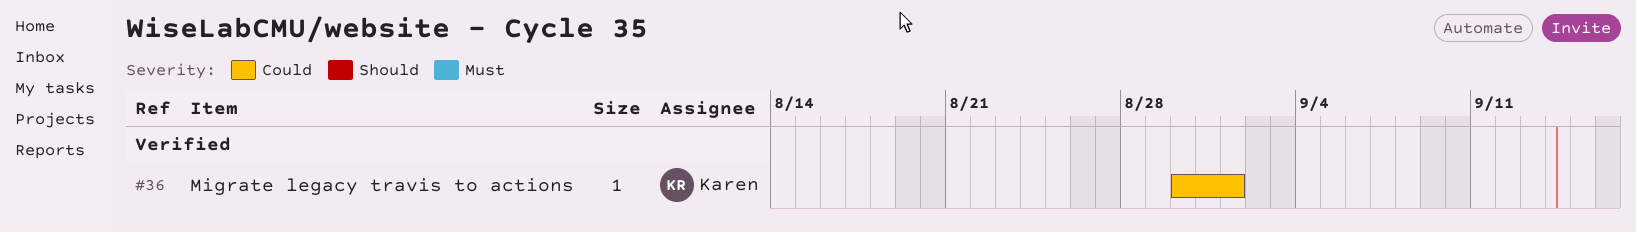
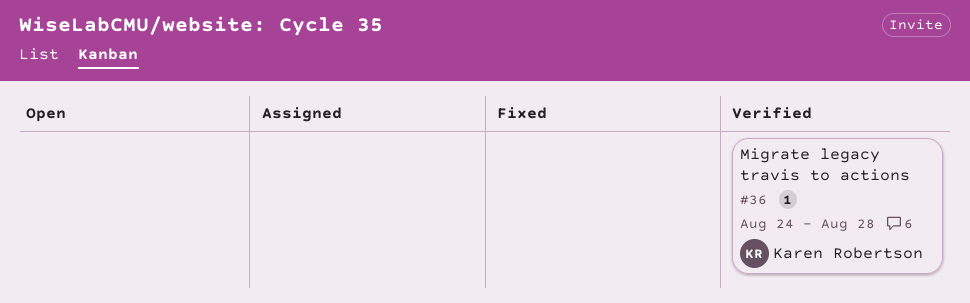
#36, start: Aug 30 -> Aug 24
#36, due: Sep 1 -> Aug 28

